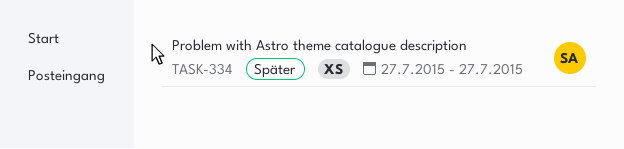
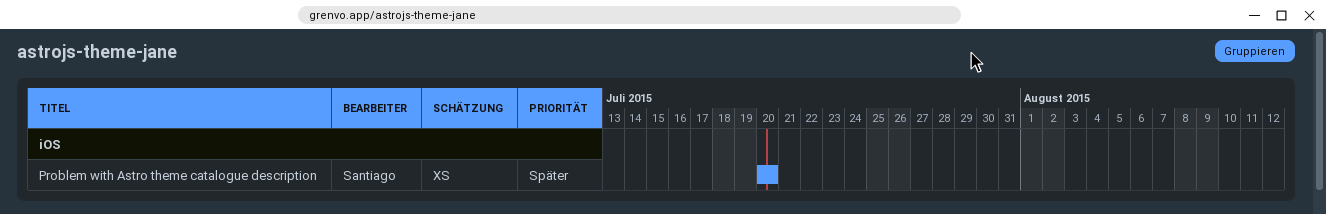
Problem with Astro theme catalogue description, start: Jul 27 -> Jul 20
Problem with Astro theme catalogue description, due: Jul 27 -> Jul 20

